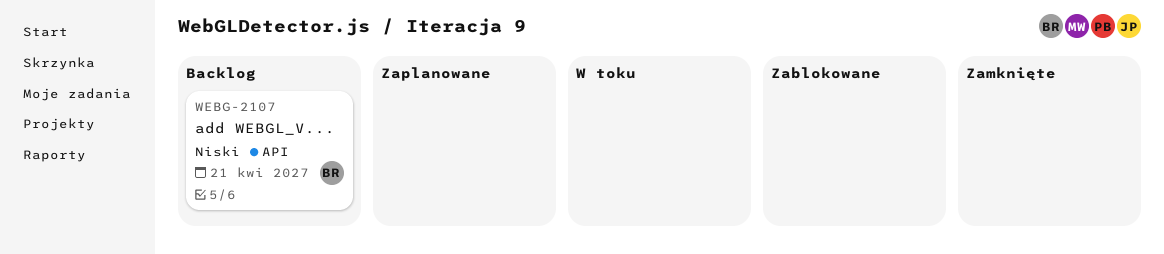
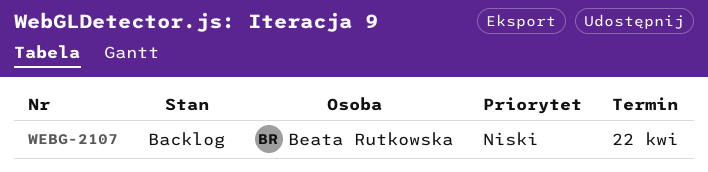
WEBG-2107, due: Apr 21 -> Apr 22

